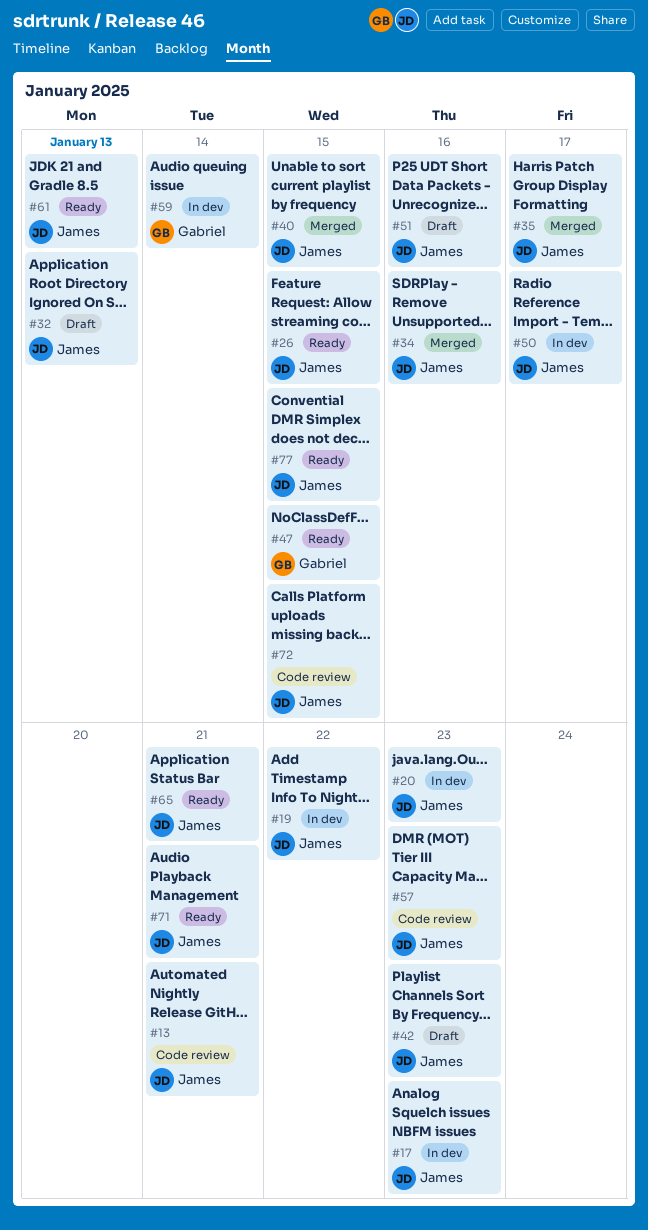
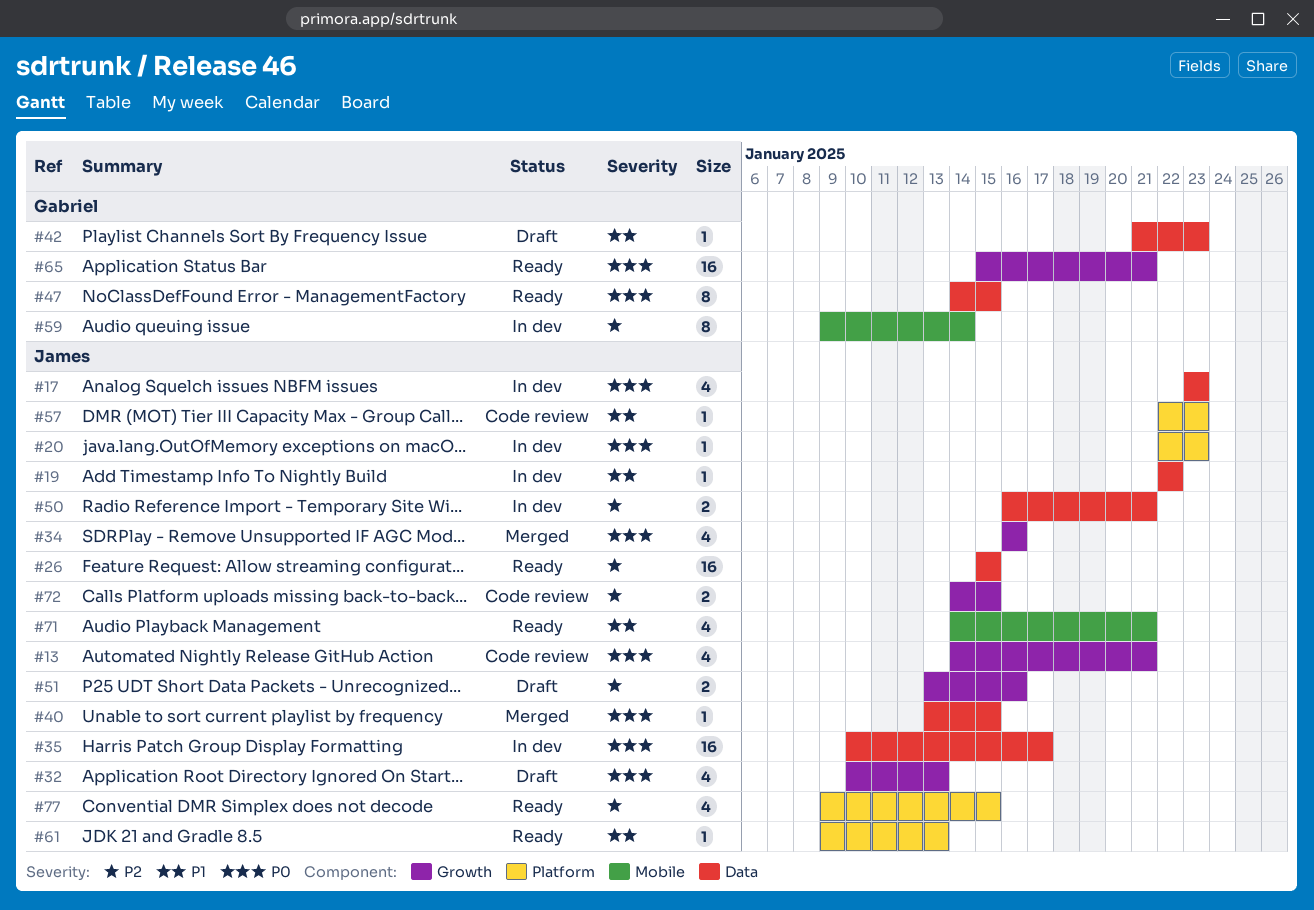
#35, status: Merged -> In dev
#42, owner: James -> Gabriel
#50, due: Jan 17 -> Jan 21
#65, owner: James -> Gabriel

